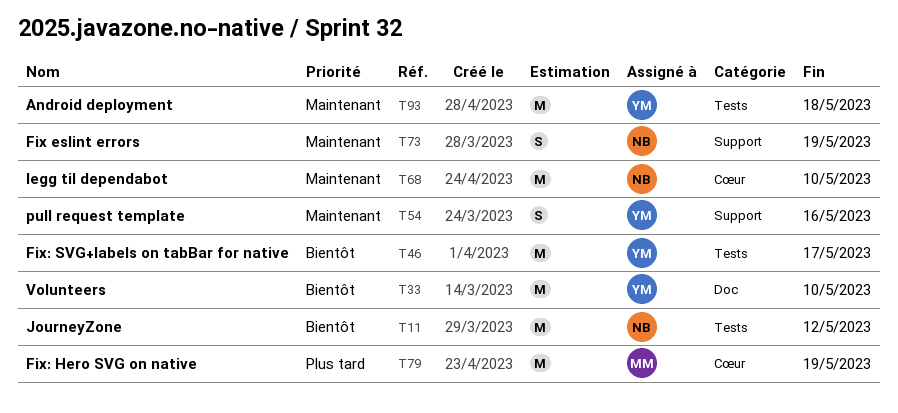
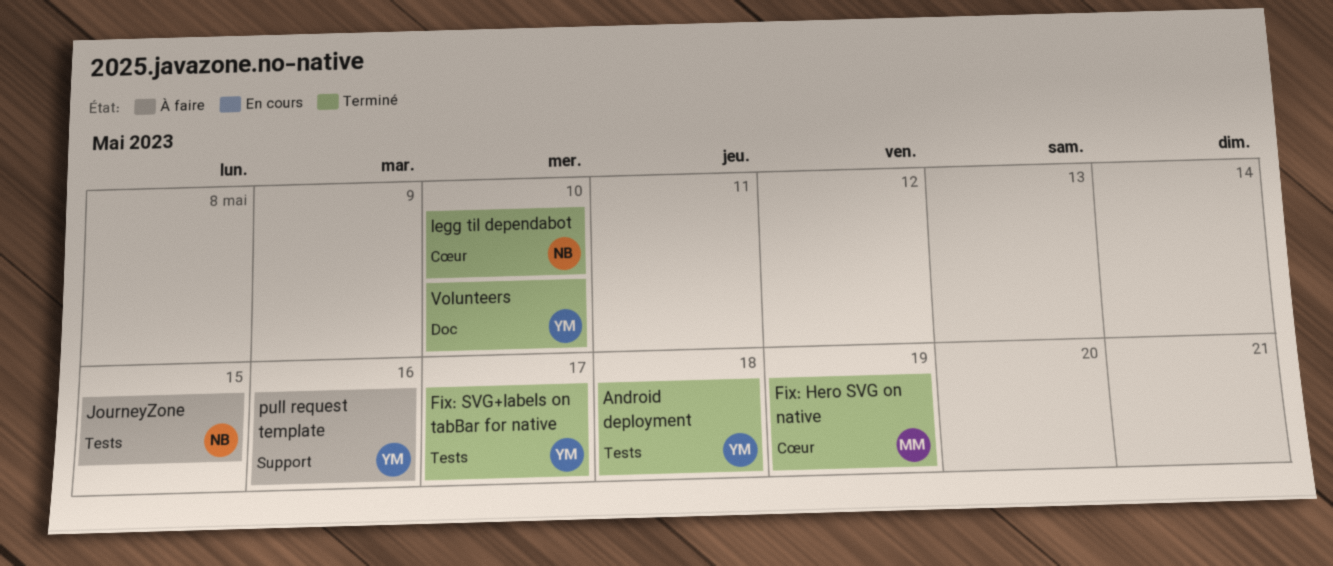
Fix eslint errors: present -> none
JourneyZone, due: May 12 -> May 15

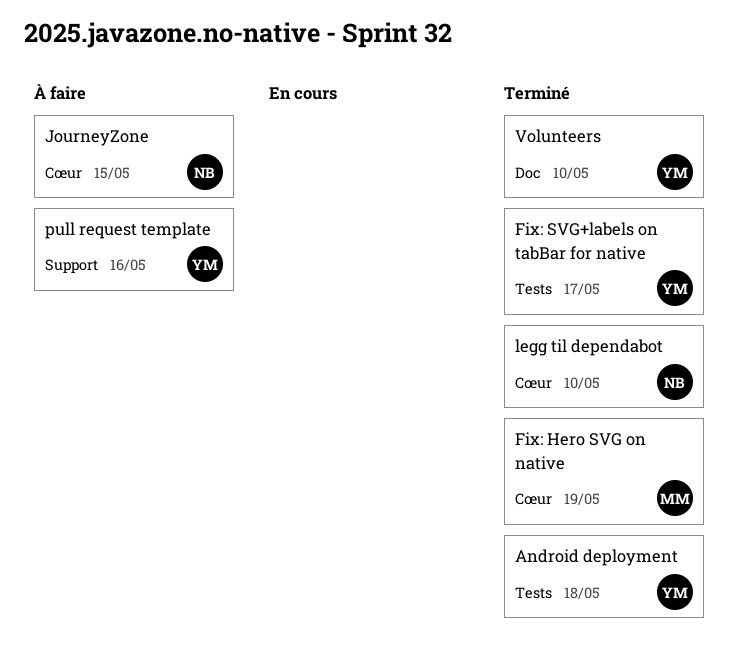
JourneyZone, label: Tests -> Cœur

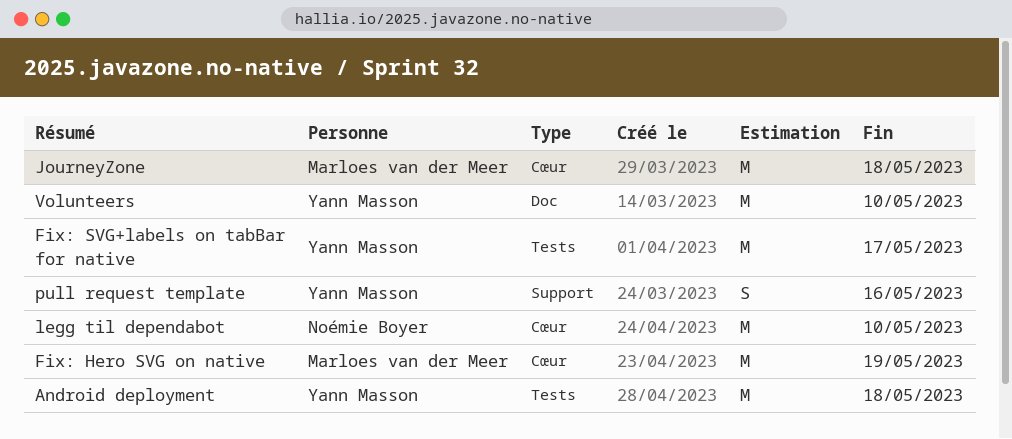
JourneyZone, owner: Noémie Boyer -> Marloes van der Meer
JourneyZone, due: May 15 -> May 18

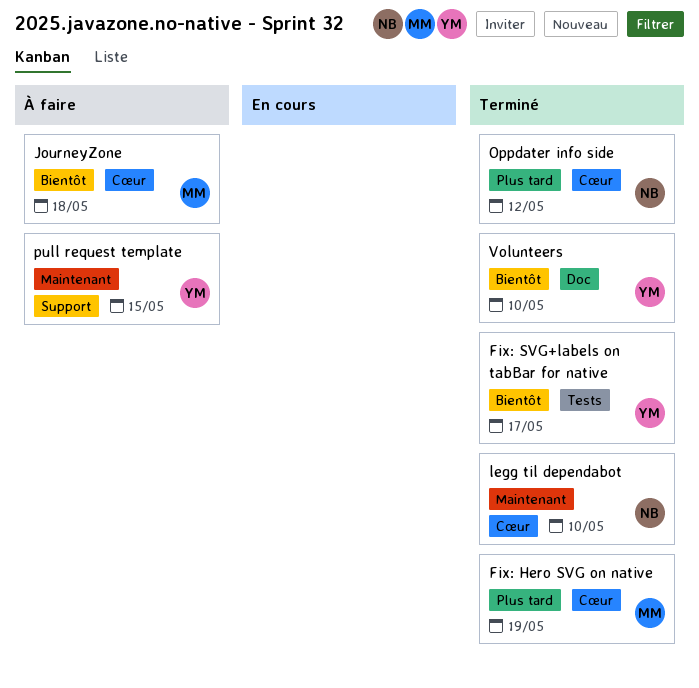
Android deployment: present -> none
Oppdater info side: none -> present
pull request template, due: May 16 -> May 15

